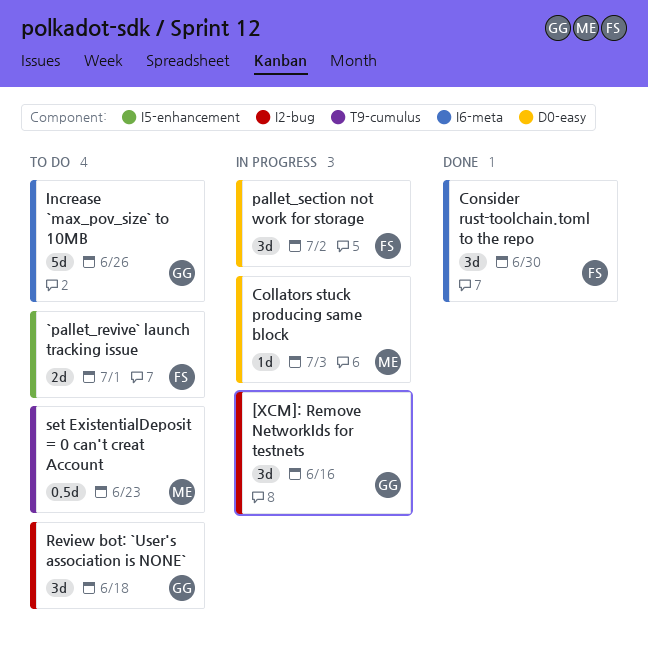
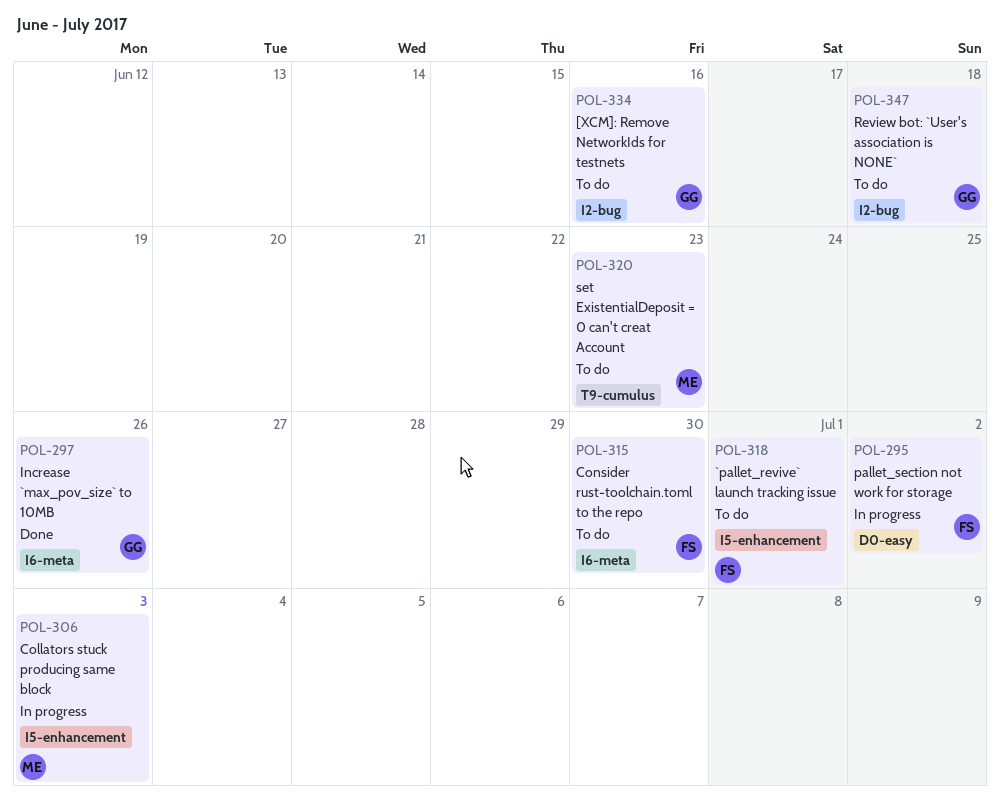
[XCM]: Remove NetworkIds for testnets, status: In progress -> To do
Collators stuck producing same block, label: D0-easy -> I5-enhancement
Consider rust-toolchain.toml to the repo, status: Done -> To do
Increase `max_pov_size` to 10MB, status: To do -> Done

